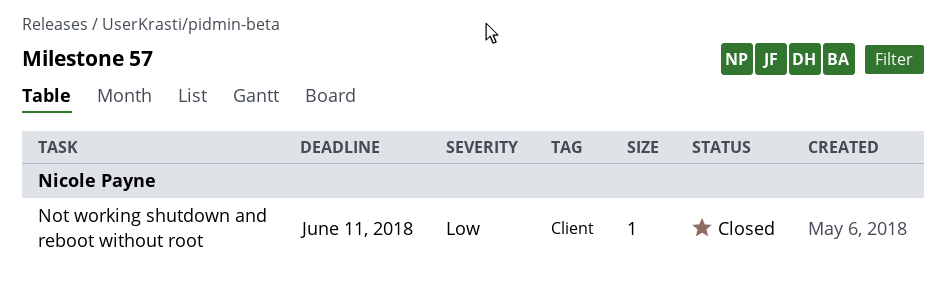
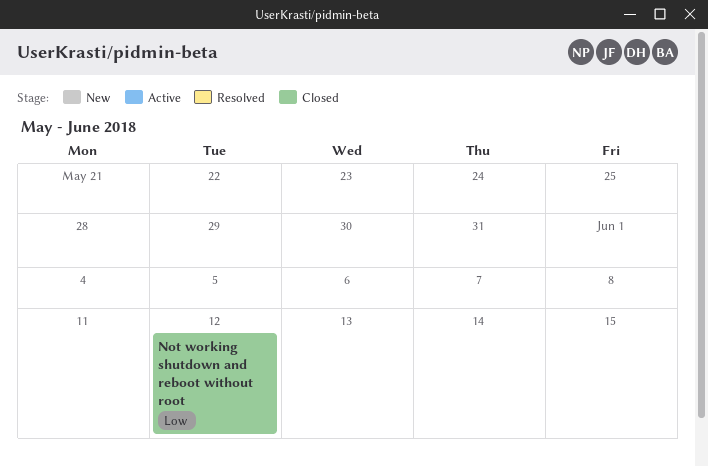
Not working shutdown and reboot without root, due: Jun 11 -> Jun 12

